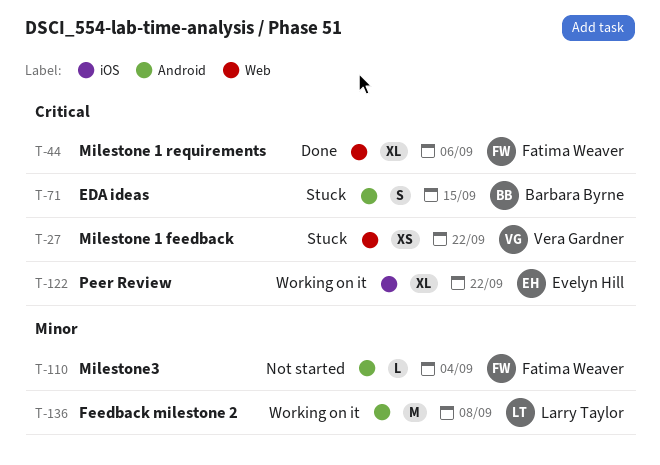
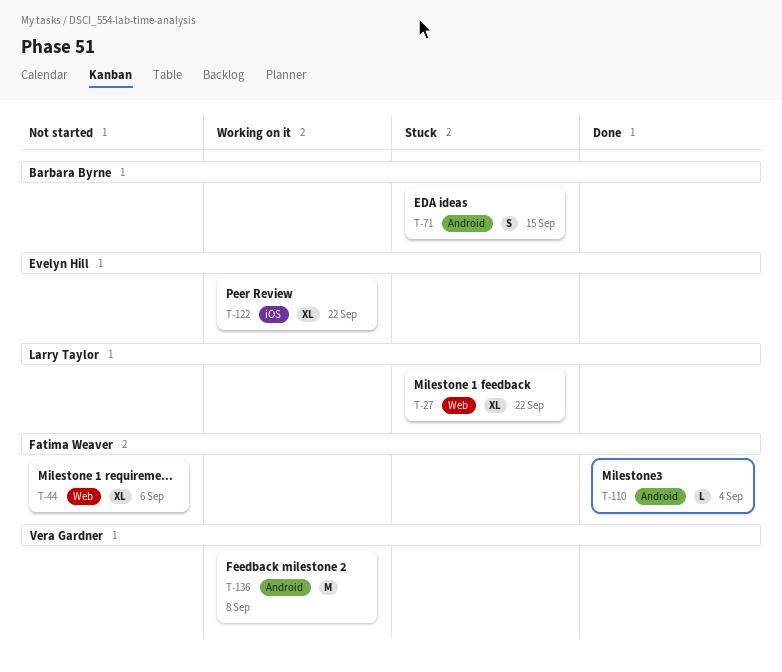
T-27, owner: Vera Gardner -> Larry Taylor
T-27, estimate: XS -> XL
T-44, status: Done -> Not started
T-110, status: Not started -> Done
T-136, owner: Larry Taylor -> Vera Gardner

